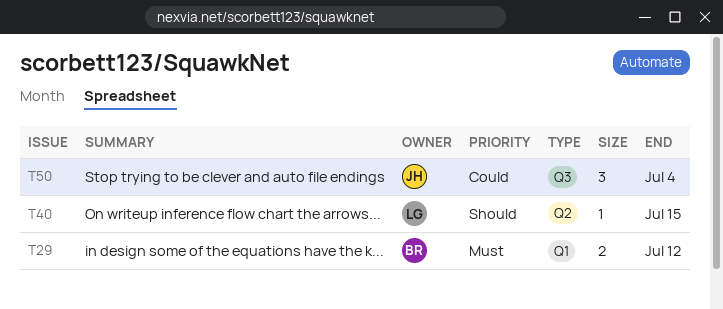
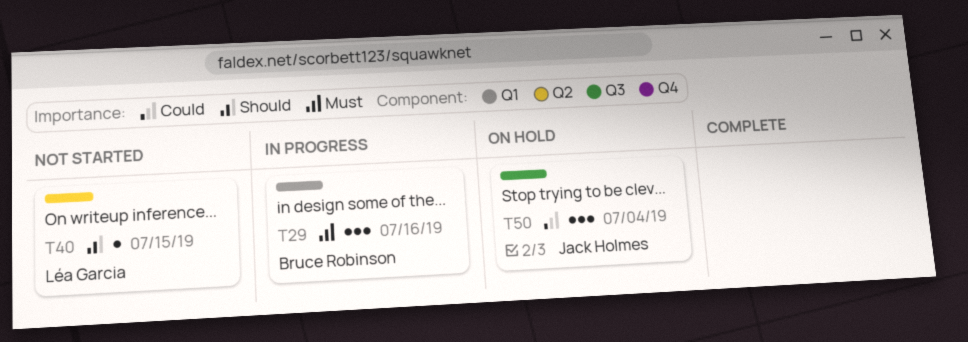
T29, estimate: 2 -> 3
T29, due: Jul 12 -> Jul 16

